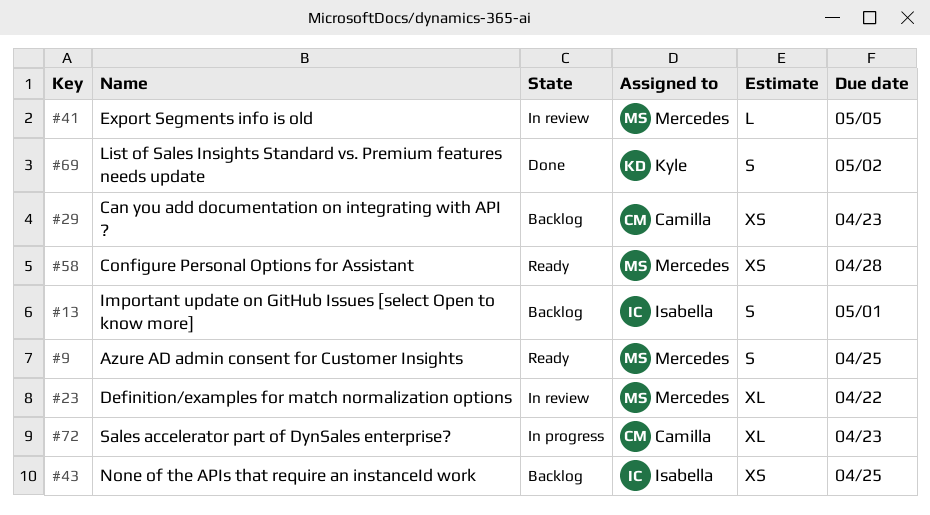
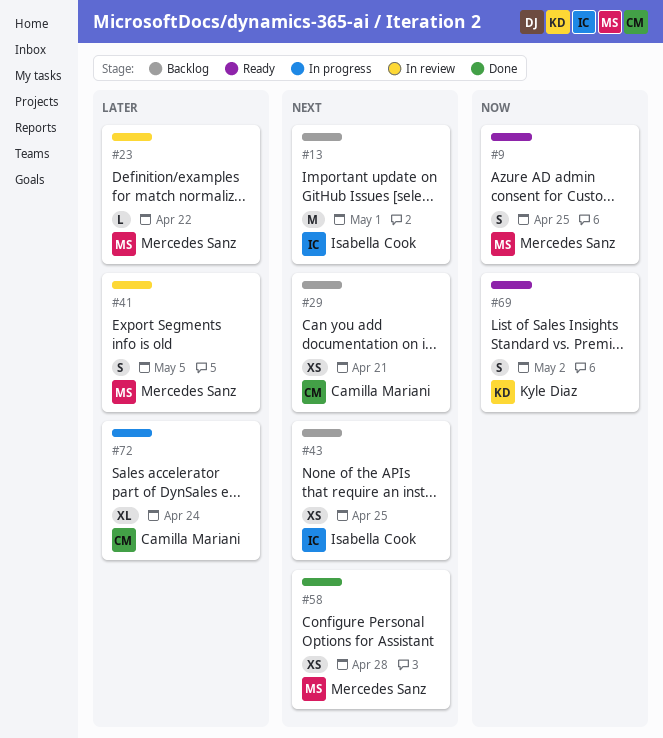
#13, estimate: S -> M
#23, estimate: XL -> L
#29, due: Apr 23 -> Apr 21
#41, estimate: L -> S
#58, status: Ready -> Done
#69, status: Done -> Ready
#72, due: Apr 23 -> Apr 24

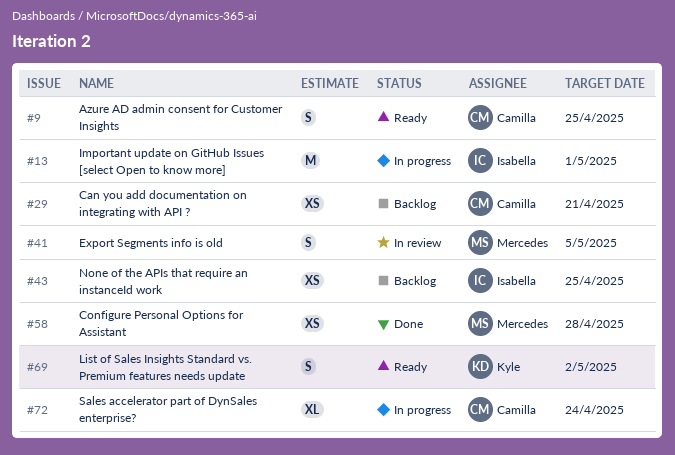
#9, owner: Mercedes Sanz -> Camilla Mariani
#13, status: Backlog -> In progress
#23: present -> none

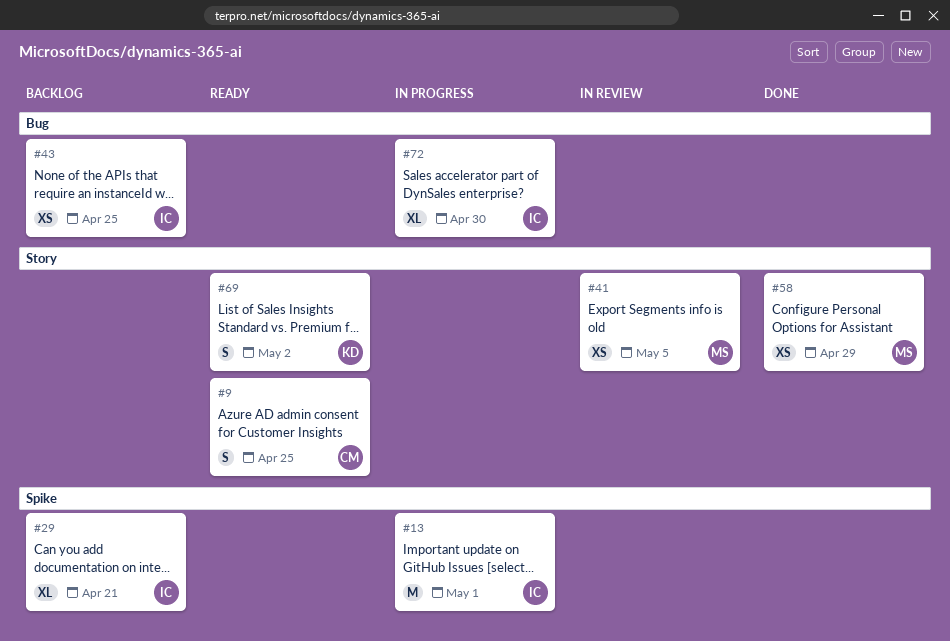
#29, owner: Camilla -> Isabella
#29, estimate: XS -> XL
#41, estimate: S -> XS
#58, due: Apr 28 -> Apr 29
#72, owner: Camilla -> Isabella
#72, due: Apr 24 -> Apr 30

